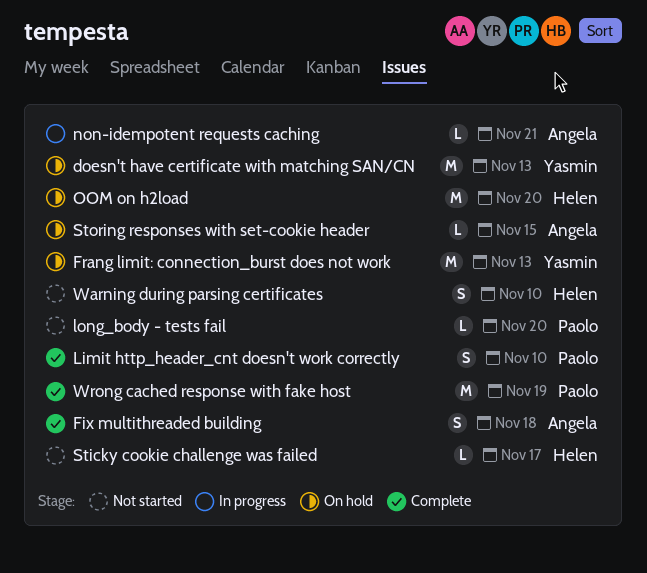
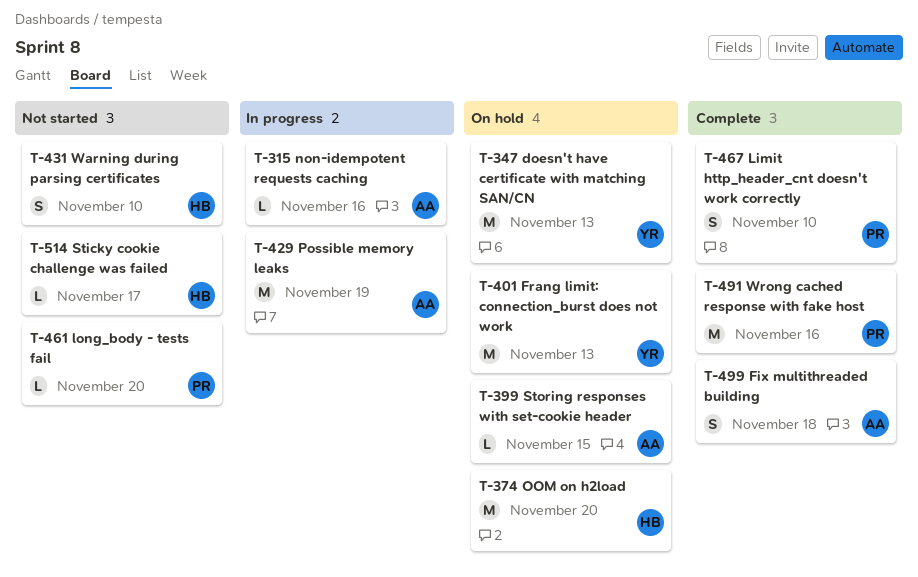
non-idempotent requests caching, due: Nov 21 -> Nov 16
Possible memory leaks: none -> present
Wrong cached response with fake host, due: Nov 19 -> Nov 16

